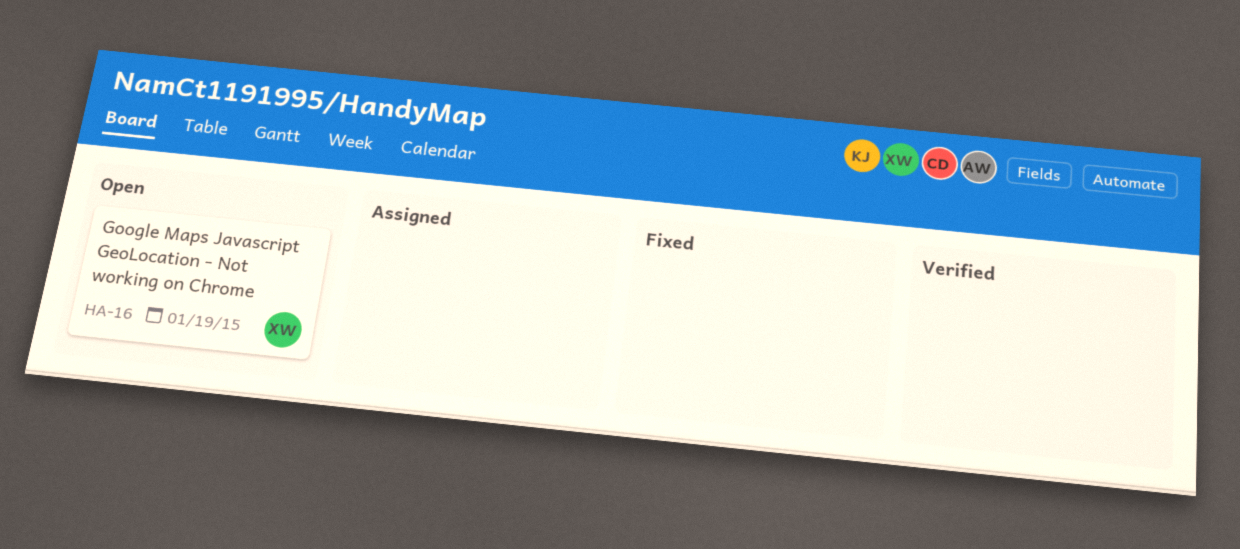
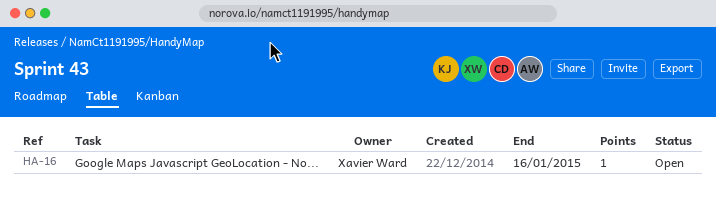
HA-16, due: Jan 19 -> Jan 16

